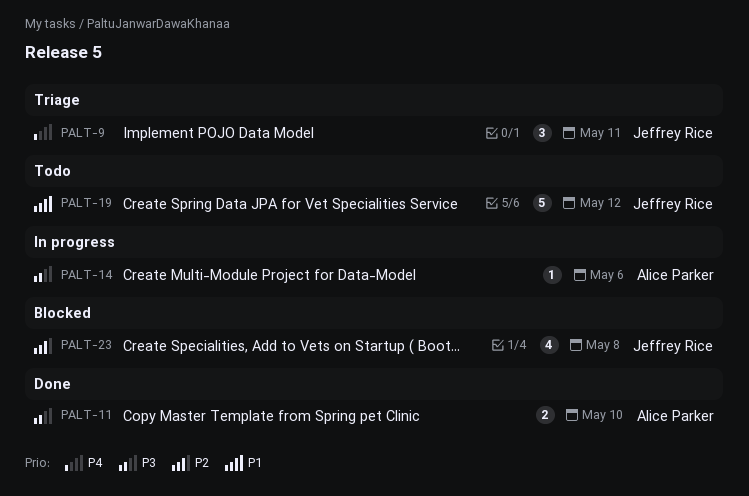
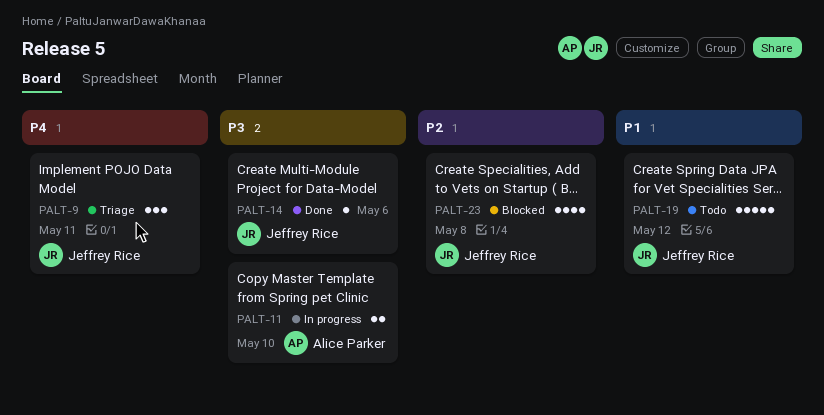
PALT-11, status: Done -> In progress
PALT-14, status: In progress -> Done
PALT-14, owner: Alice Parker -> Jeffrey Rice

